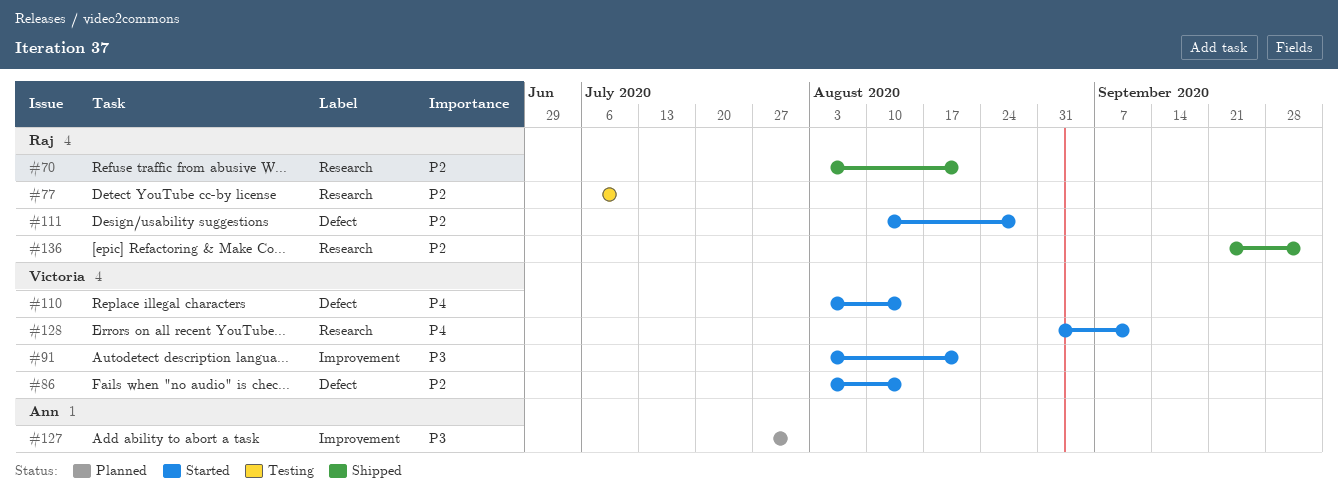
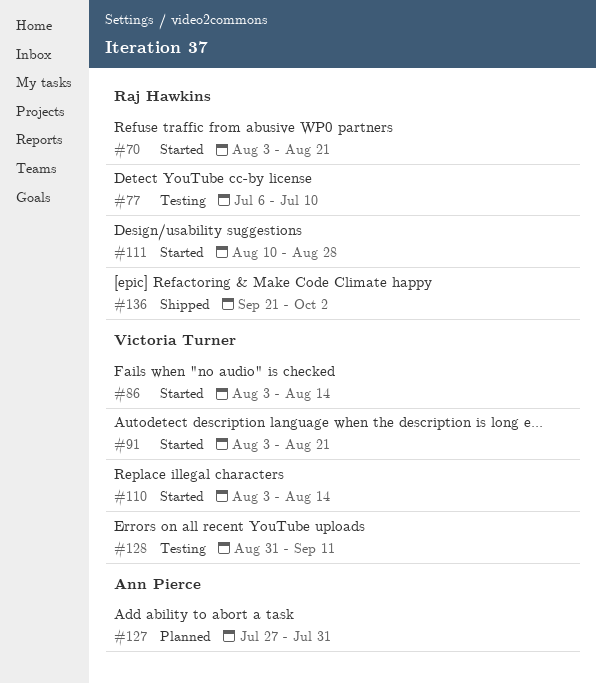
#70, status: Shipped -> Started
#128, status: Started -> Testing

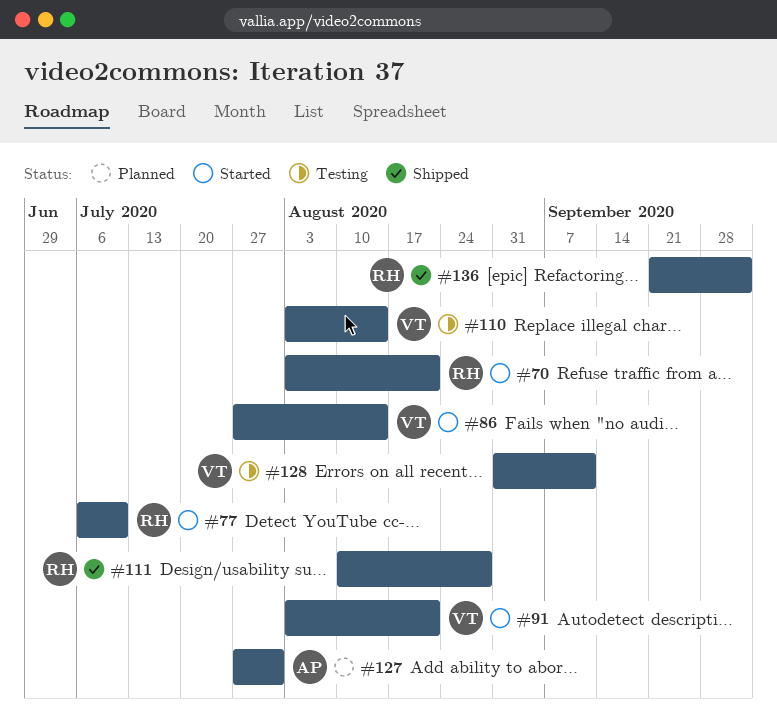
#77, status: Testing -> Started
#86, start: Aug 3 -> Jul 27
#110, status: Started -> Testing
#111, status: Started -> Shipped

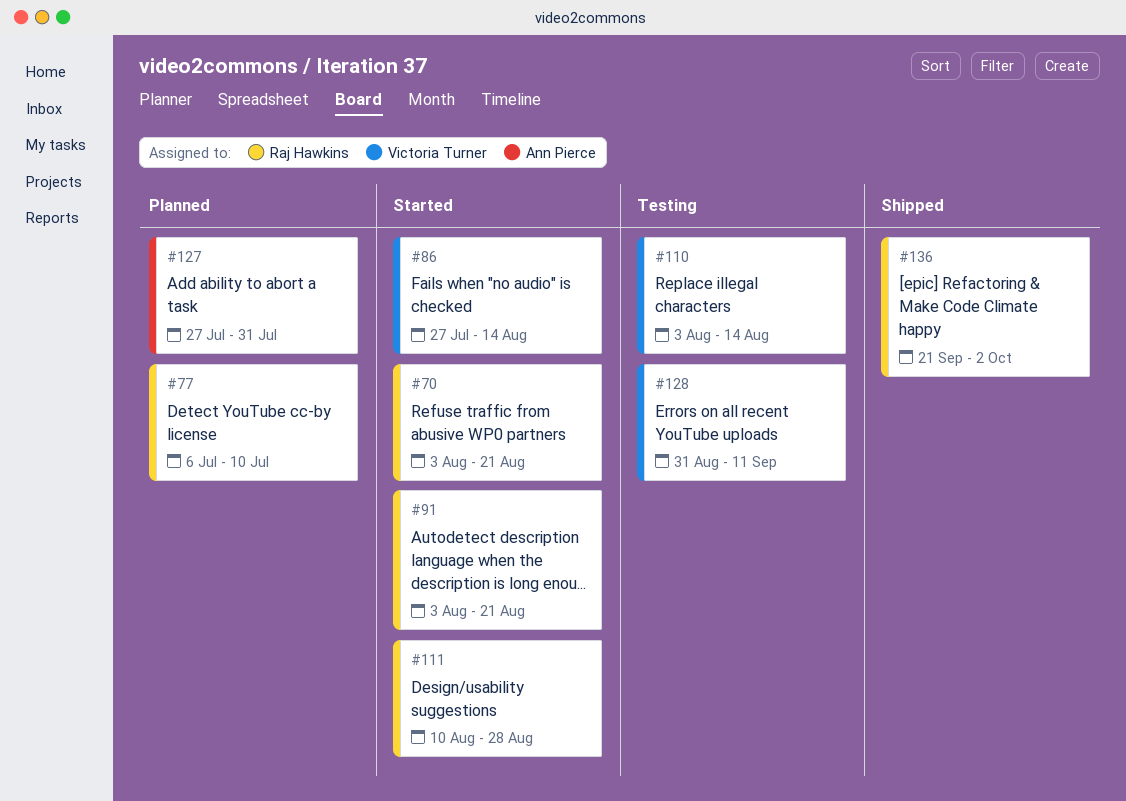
#77, status: Started -> Planned
#91, owner: Victoria Turner -> Raj Hawkins
#111, status: Shipped -> Started

